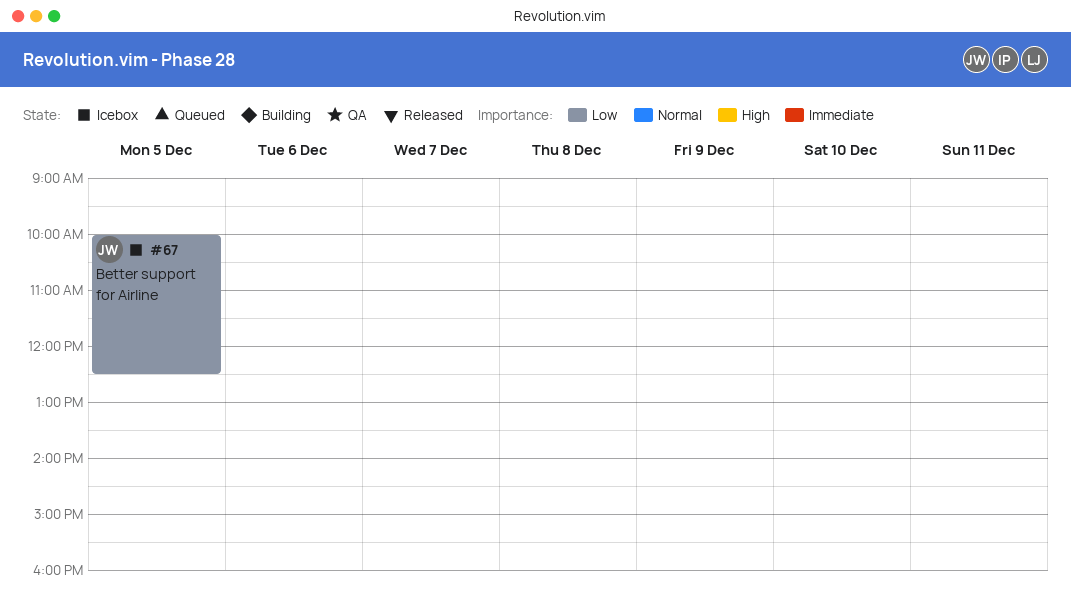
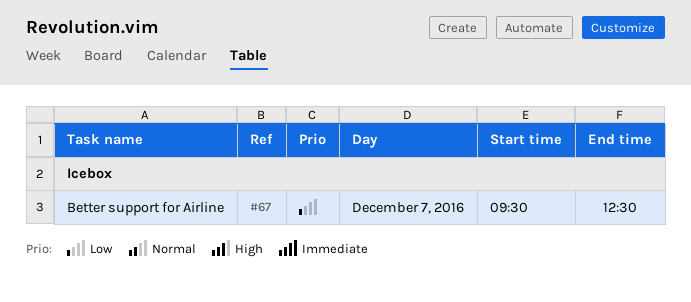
#67, day: Dec 5 -> Dec 7
#67, begins: 10:00 -> 09:30

